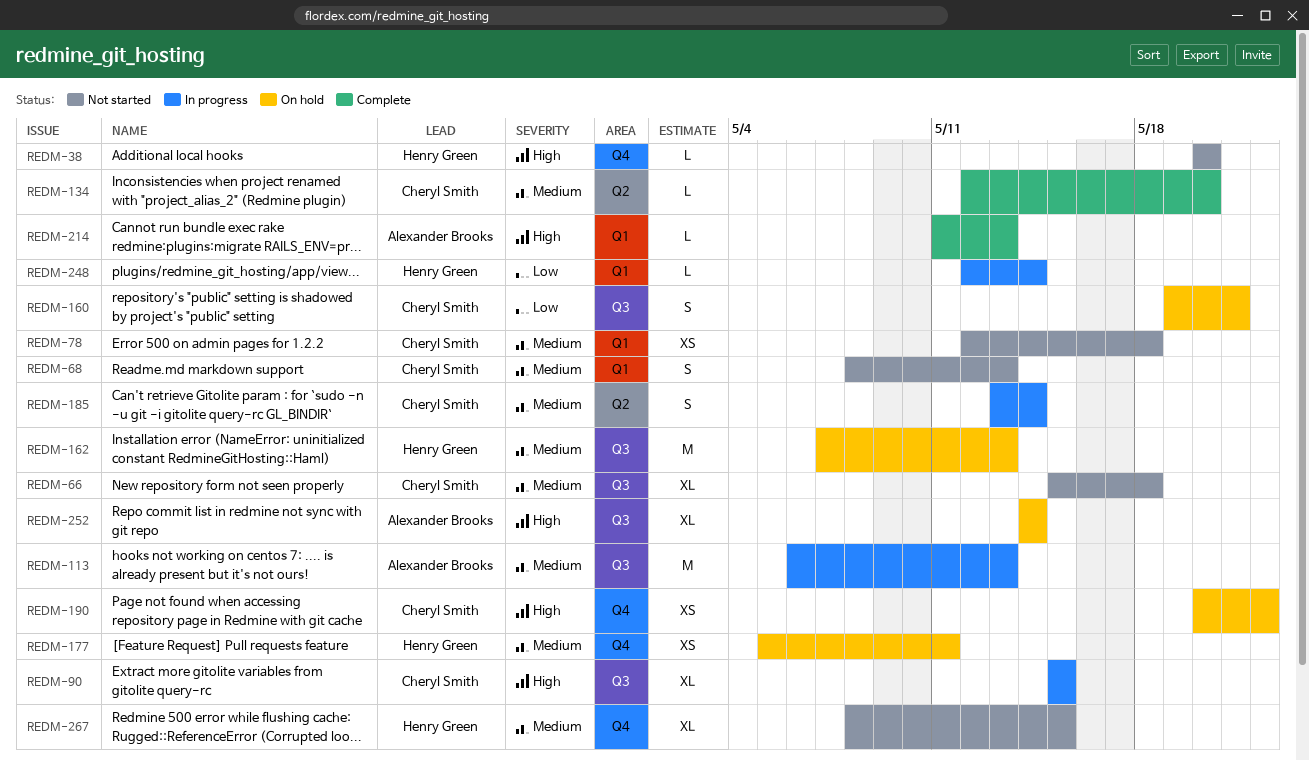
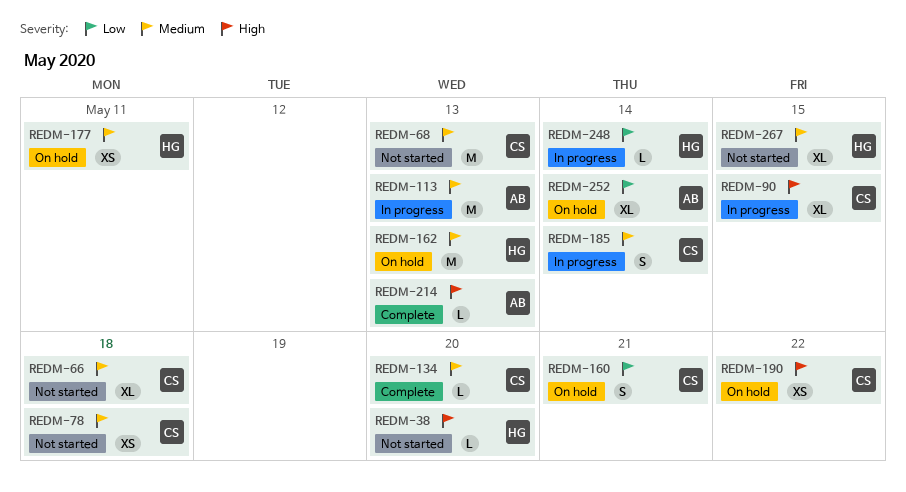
REDM-68, estimate: S -> M
REDM-252, priority: High -> Low

